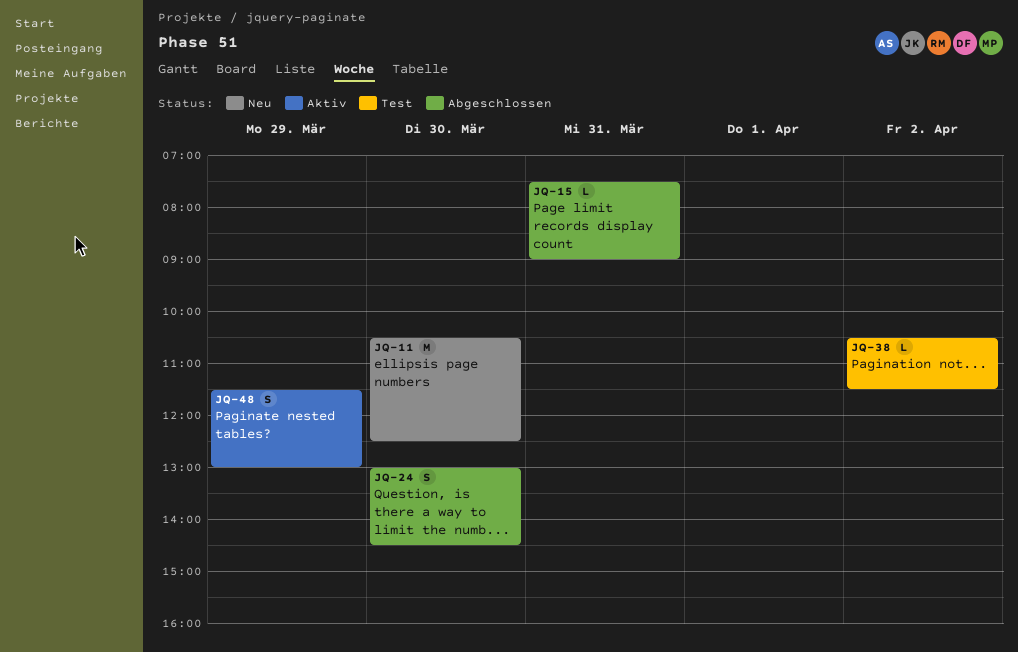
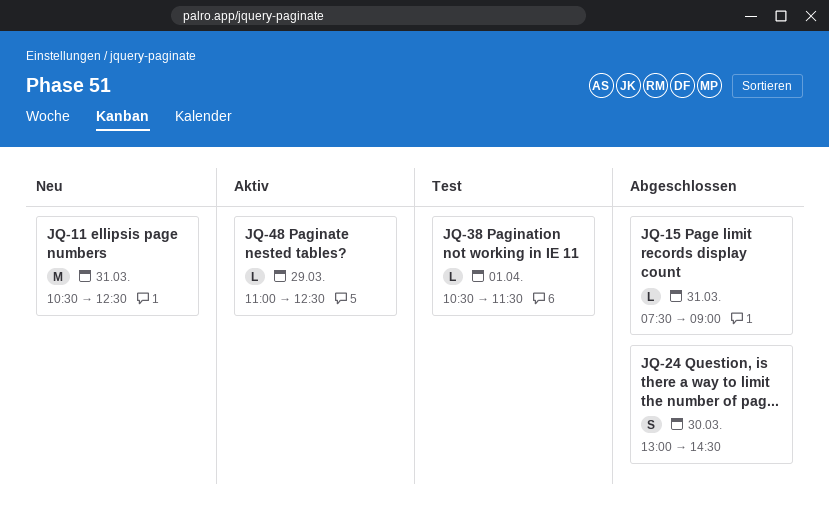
JQ-11, day: Mar 30 -> Mar 31
JQ-38, day: Apr 2 -> Apr 1
JQ-48, estimate: S -> L
JQ-48, begins: 11:30 -> 11:00
JQ-48, ends: 13:00 -> 12:30

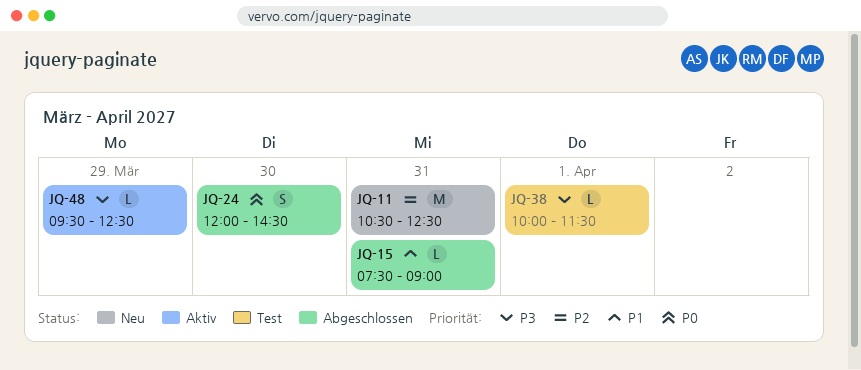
JQ-24, begins: 13:00 -> 12:00
JQ-38, begins: 10:30 -> 10:00
JQ-48, begins: 11:00 -> 09:30

